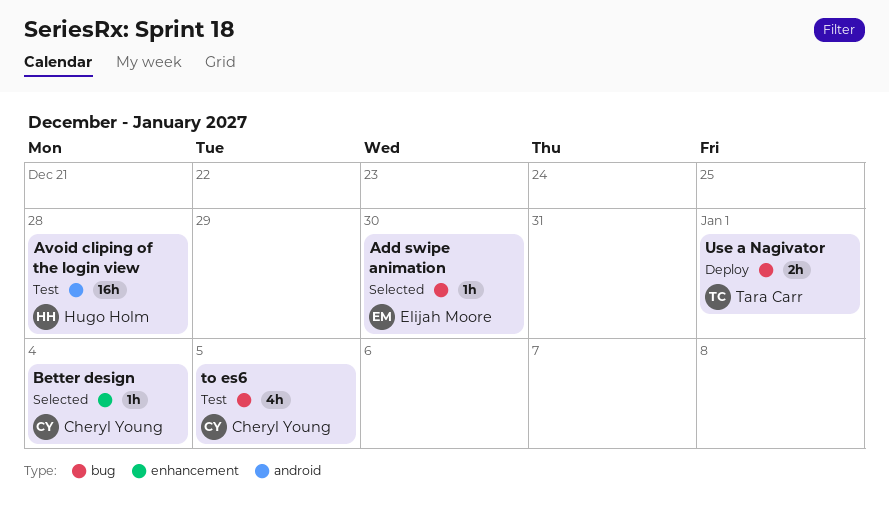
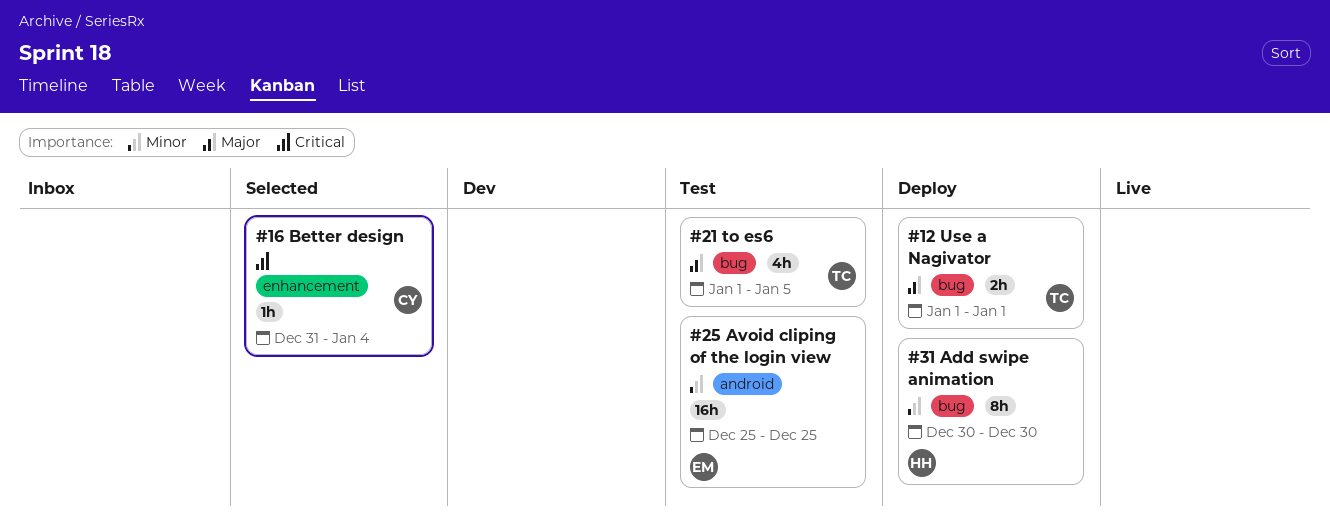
Add swipe animation, status: Selected -> Deploy
Add swipe animation, owner: Elijah Moore -> Hugo Holm
Add swipe animation, estimate: 1h -> 8h
Avoid cliping of the login view, owner: Hugo Holm -> Elijah Moore
Avoid cliping of the login view, due: Dec 28 -> Dec 25
to es6, owner: Cheryl Young -> Tara Carr

